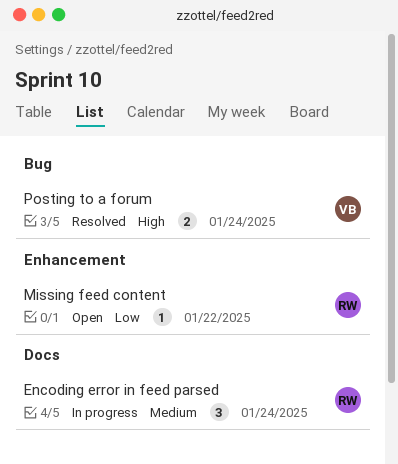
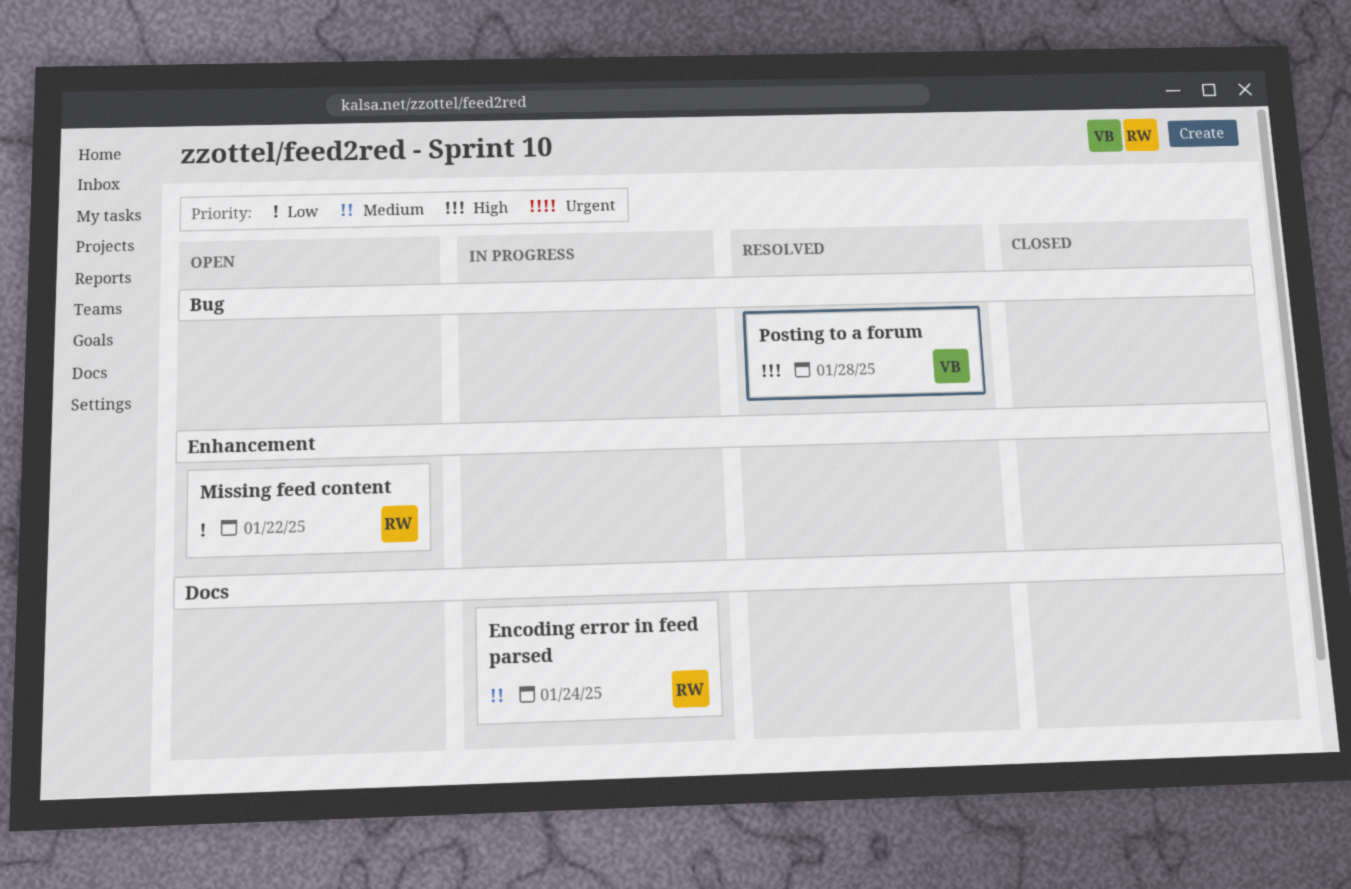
Posting to a forum, due: Jan 24 -> Jan 28

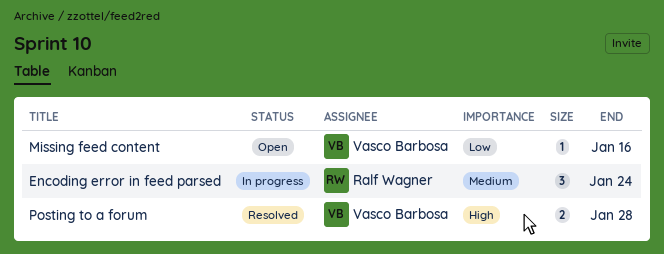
Missing feed content, owner: Ralf Wagner -> Vasco Barbosa
Missing feed content, due: Jan 22 -> Jan 16

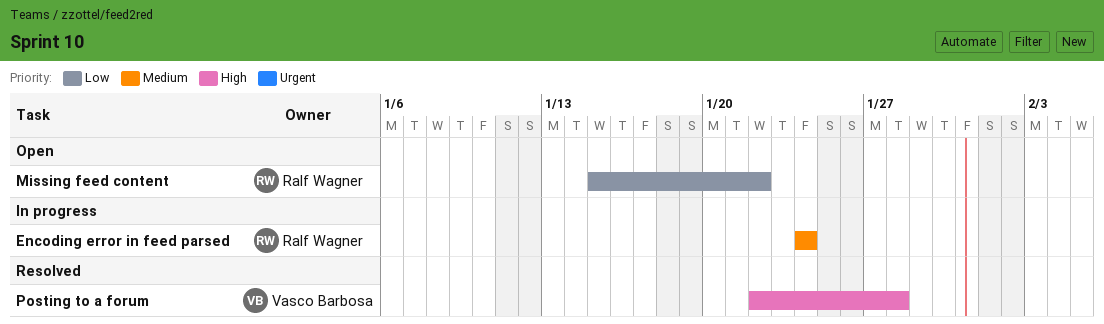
Missing feed content, owner: Vasco Barbosa -> Ralf Wagner
Missing feed content, due: Jan 16 -> Jan 22

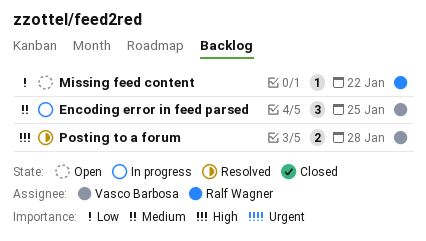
Encoding error in feed parsed, owner: Ralf Wagner -> Vasco Barbosa
Encoding error in feed parsed, due: Jan 24 -> Jan 25

